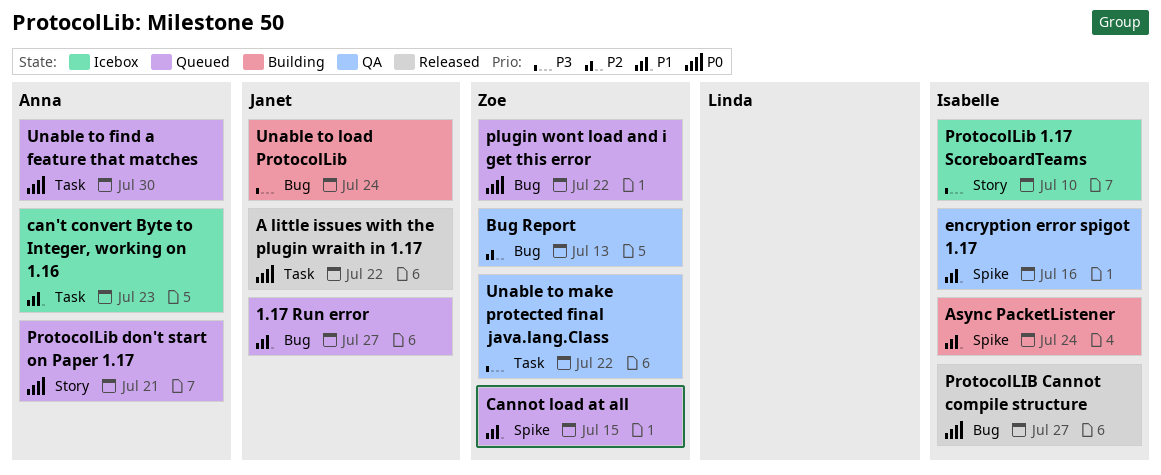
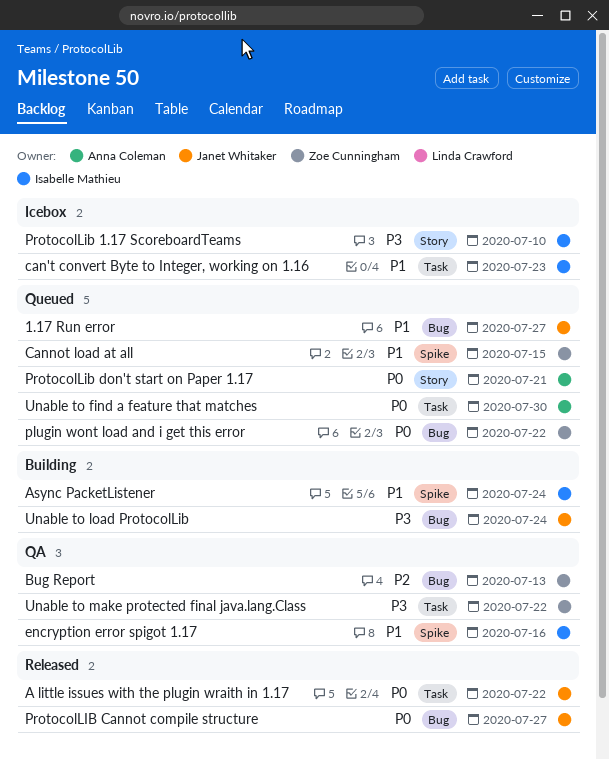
can't convert Byte to Integer, working on 1.16, owner: Anna Coleman -> Isabelle Mathieu
ProtocolLIB Cannot compile structure, owner: Isabelle Mathieu -> Janet Whitaker

